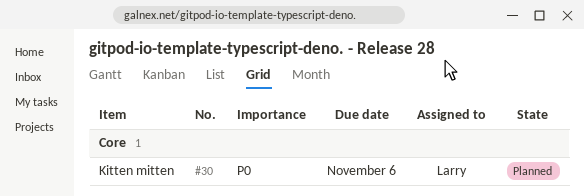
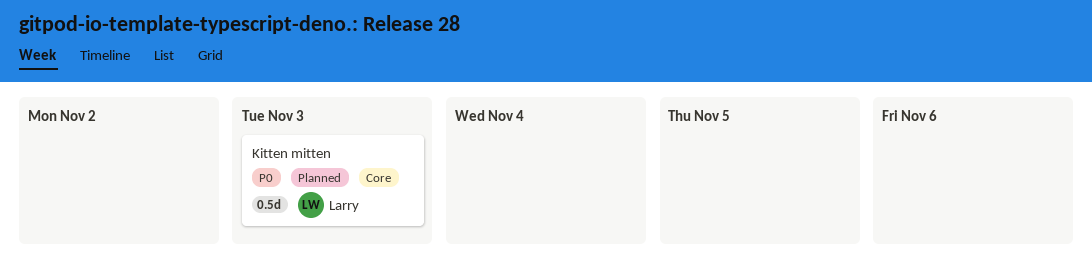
Kitten mitten, due: Nov 6 -> Nov 3

